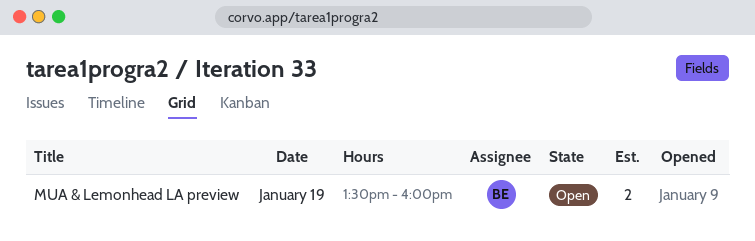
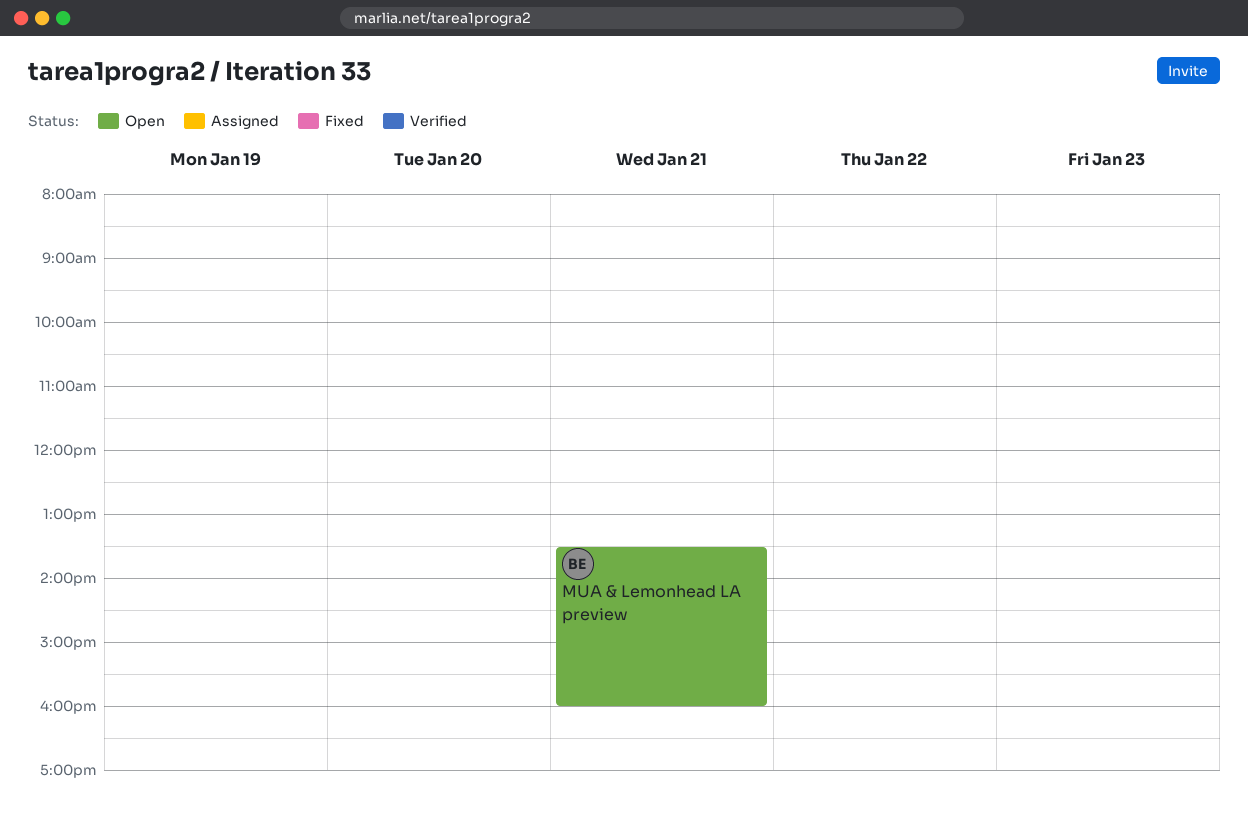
MUA & Lemonhead LA preview, day: Jan 19 -> Jan 21

